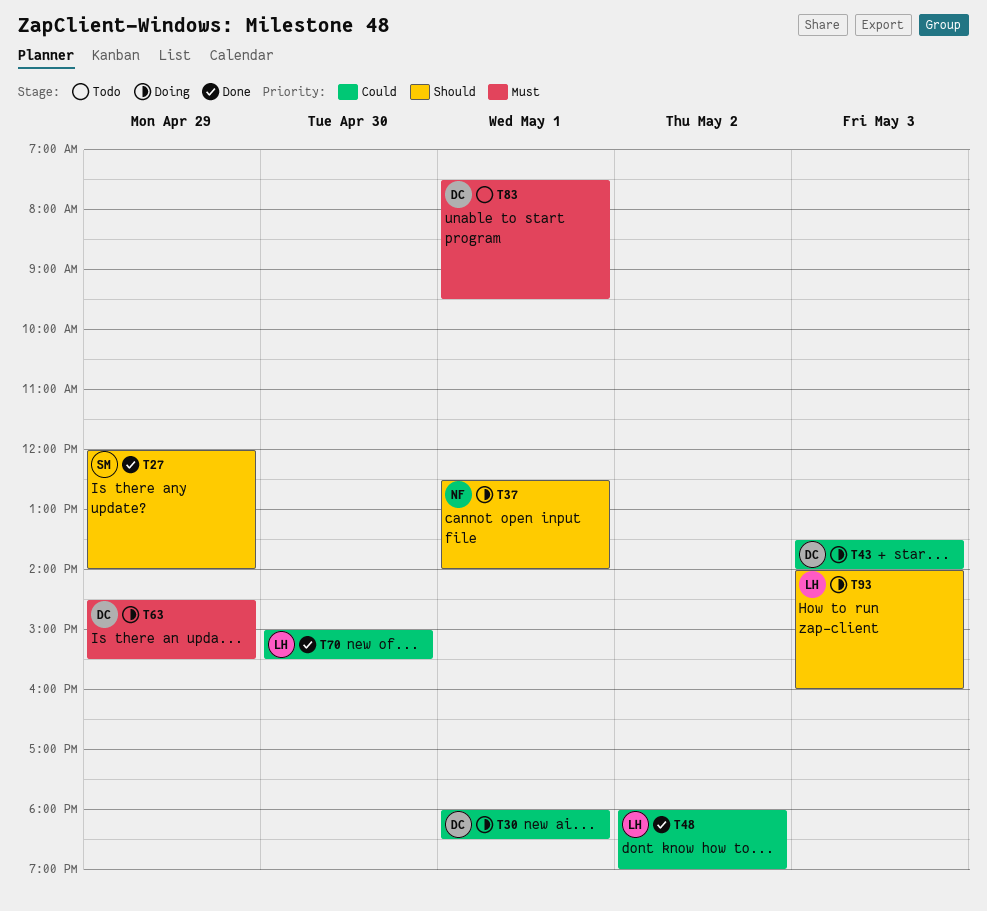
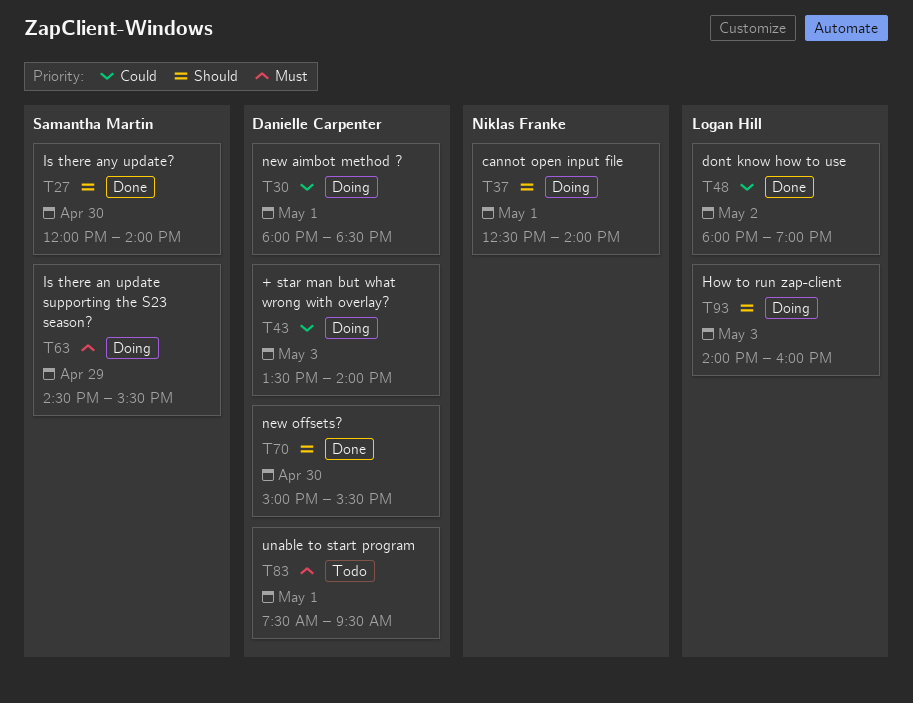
T27, day: Apr 29 -> Apr 30
T63, owner: Danielle Carpenter -> Samantha Martin
T70, owner: Logan Hill -> Danielle Carpenter
T70, priority: Could -> Should

